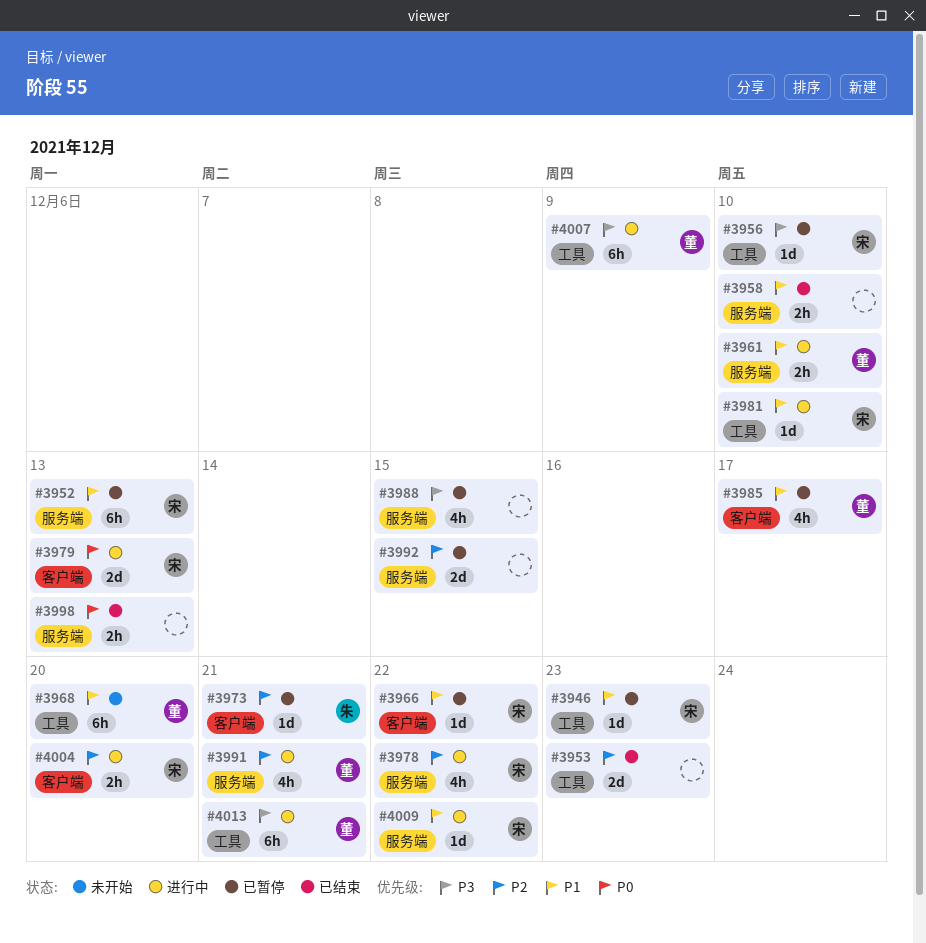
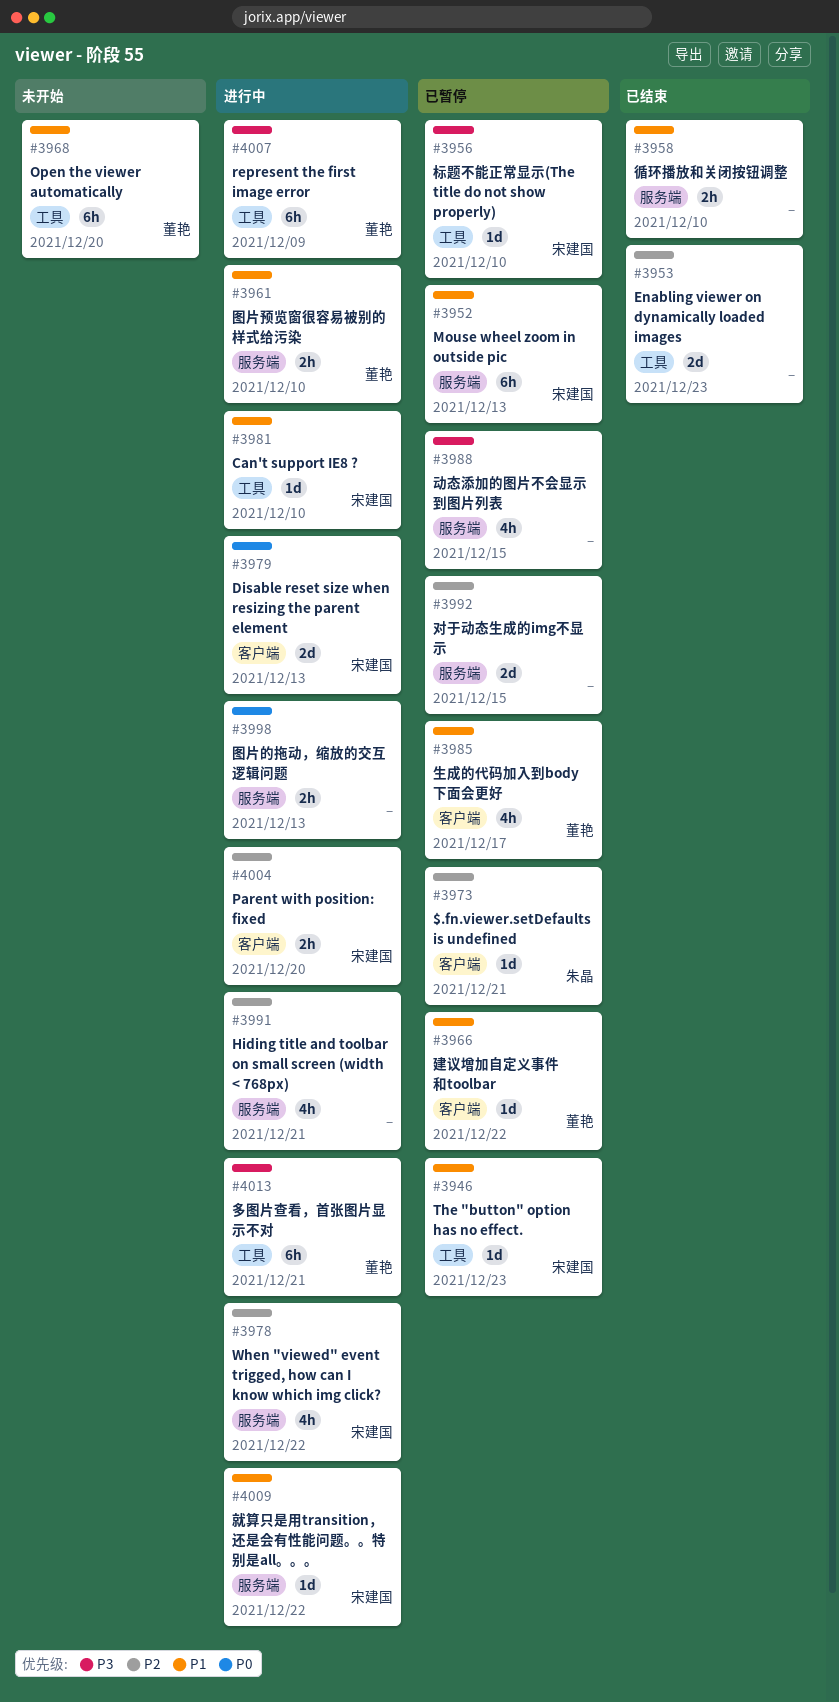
#3966, owner: 宋建国 -> 董艳
#3991, owner: 董艳 -> none
#3998, status: 已结束 -> 进行中

